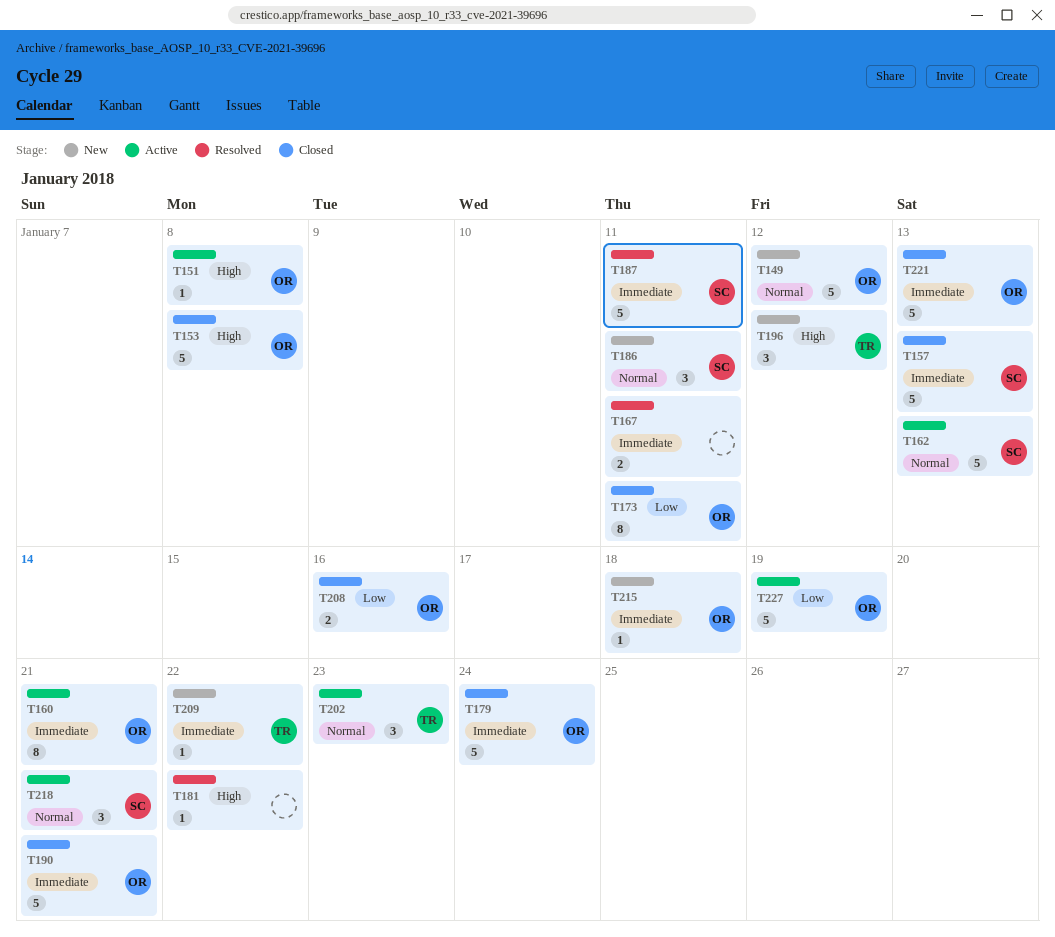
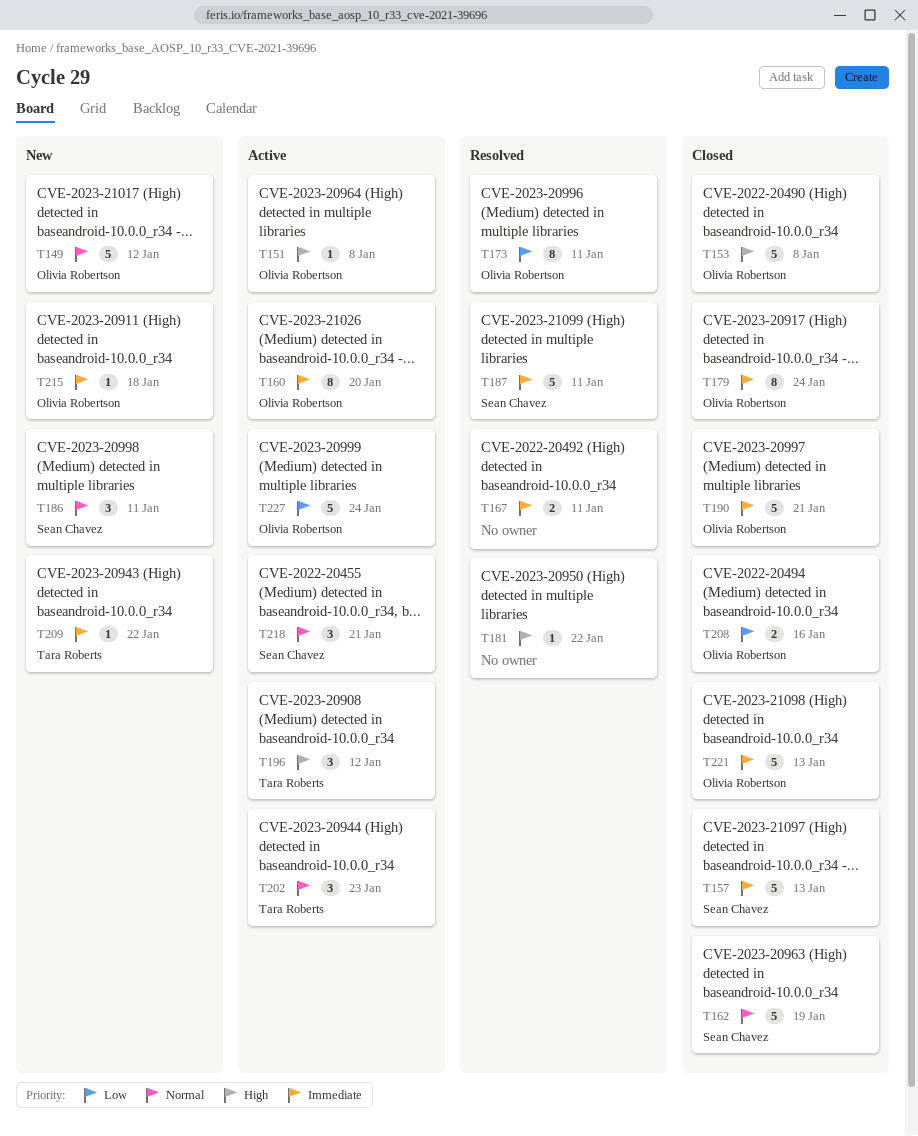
T160, due: Jan 21 -> Jan 20
T162, status: Active -> Closed
T162, due: Jan 13 -> Jan 19
T173, status: Closed -> Resolved
T179, estimate: 5 -> 8
T196, status: New -> Active
T227, due: Jan 19 -> Jan 24

